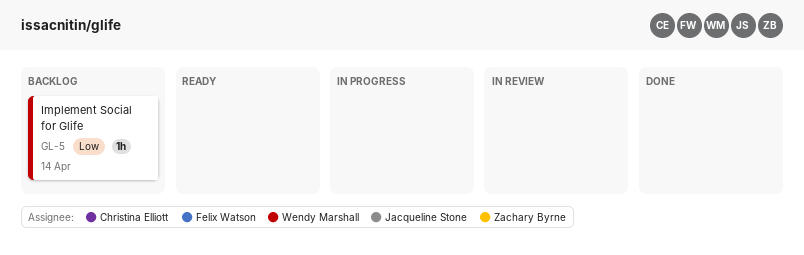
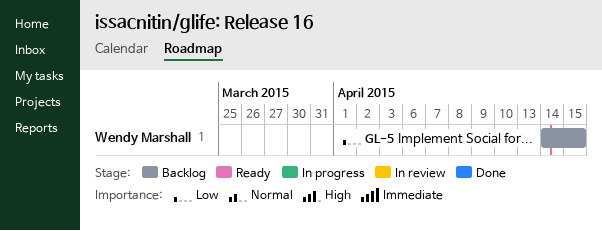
GL-5, due: Apr 14 -> Apr 15

